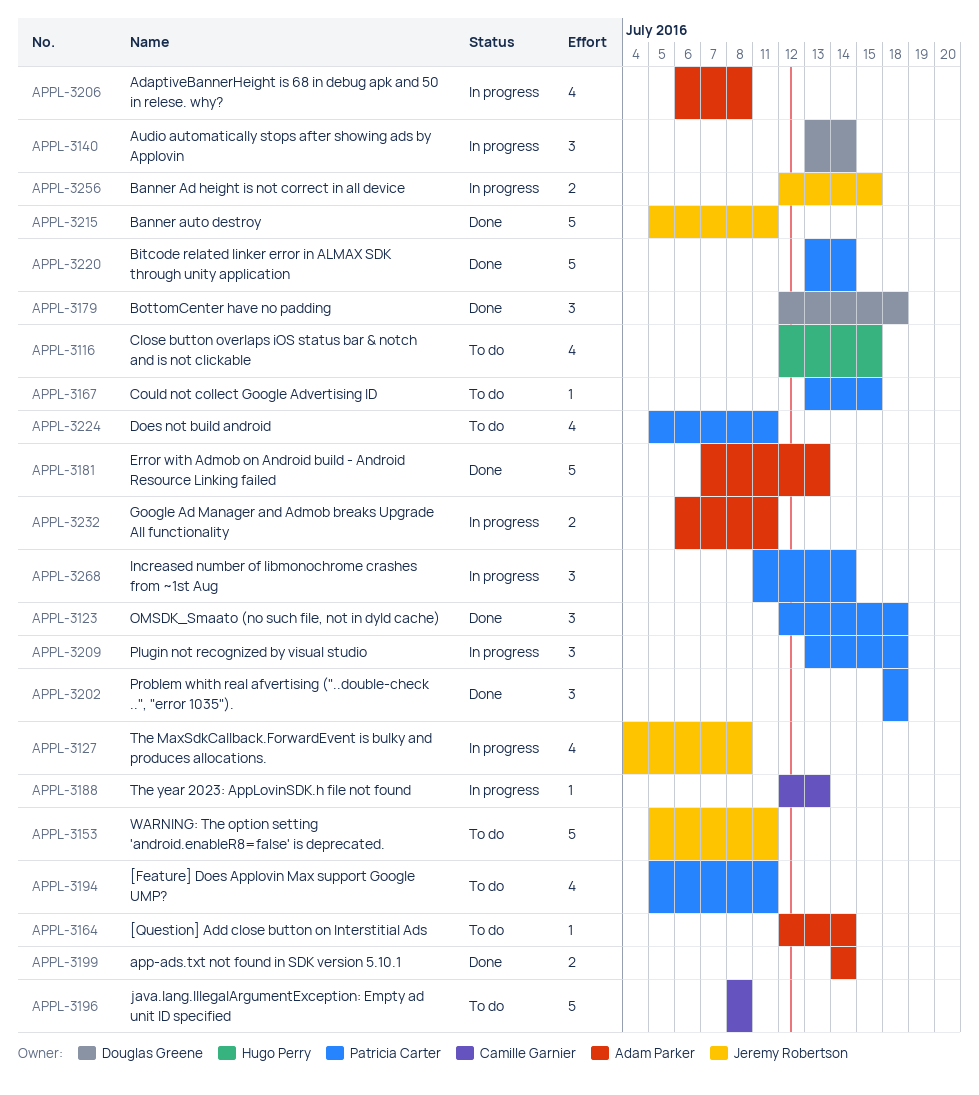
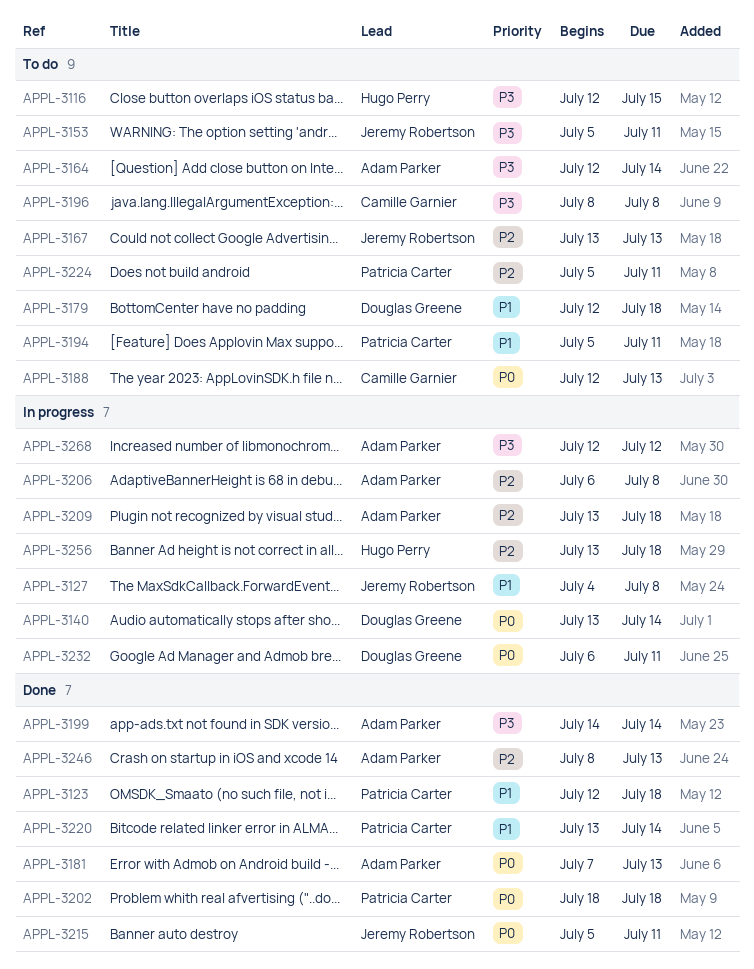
APPL-3167, owner: Patricia Carter -> Jeremy Robertson
APPL-3167, due: Jul 15 -> Jul 13
APPL-3179, status: Done -> To do
APPL-3188, status: In progress -> To do
APPL-3209, owner: Patricia Carter -> Adam Parker
APPL-3232, owner: Adam Parker -> Douglas Greene
APPL-3246: none -> present
APPL-3256, owner: Jeremy Robertson -> Hugo Perry
APPL-3256, start: Jul 12 -> Jul 13
APPL-3256, due: Jul 15 -> Jul 18
APPL-3268, owner: Patricia Carter -> Adam Parker
APPL-3268, start: Jul 11 -> Jul 12
APPL-3268, due: Jul 14 -> Jul 12

